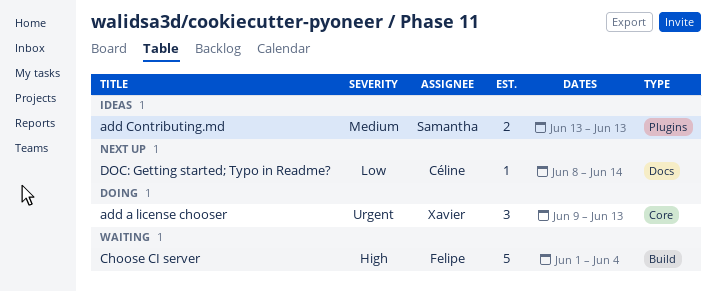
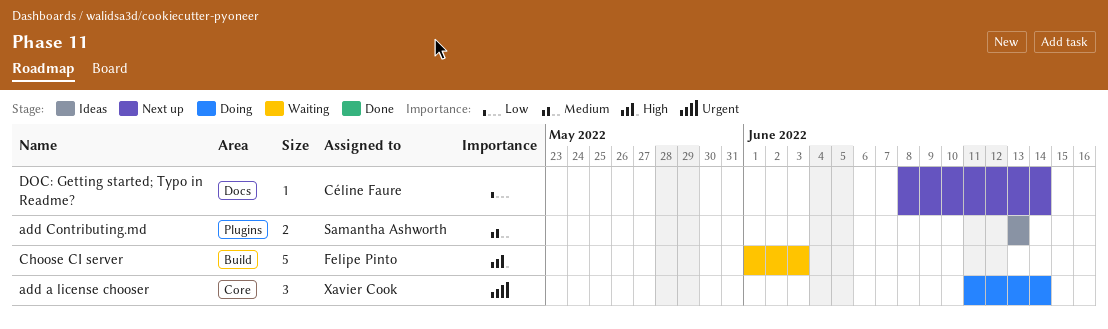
add a license chooser, start: Jun 9 -> Jun 11
add a license chooser, due: Jun 13 -> Jun 14
Choose CI server, due: Jun 4 -> Jun 3

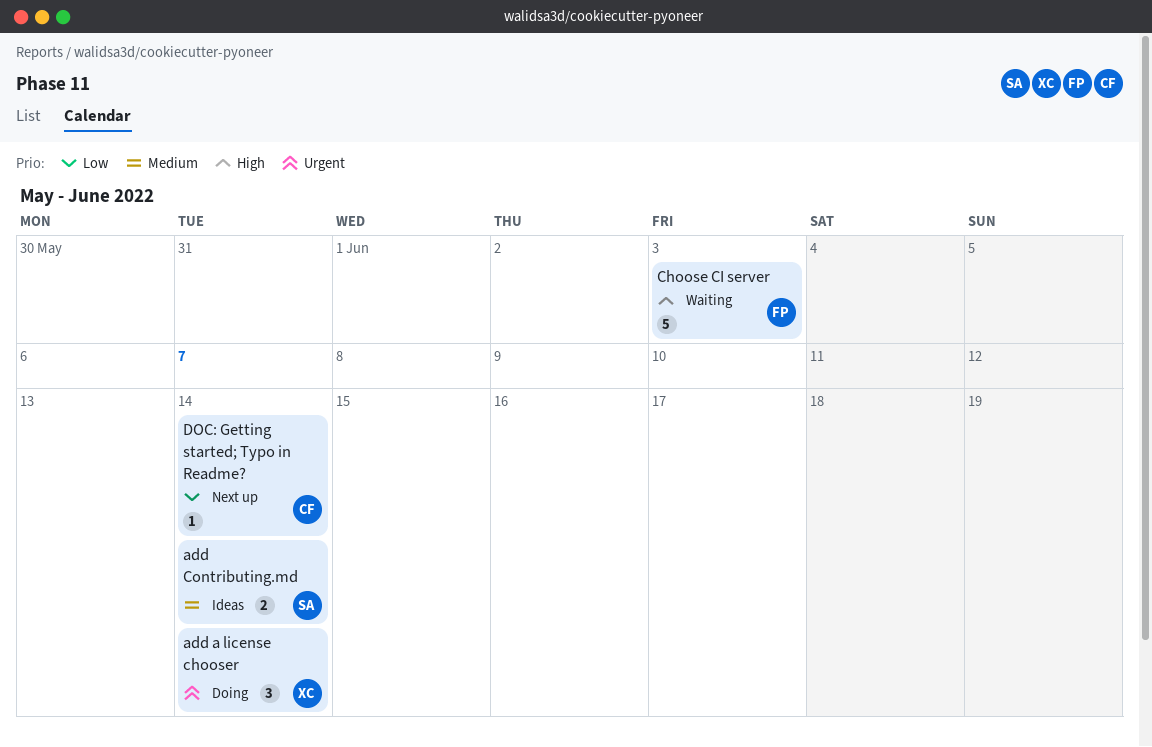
add Contributing.md, due: Jun 13 -> Jun 14

